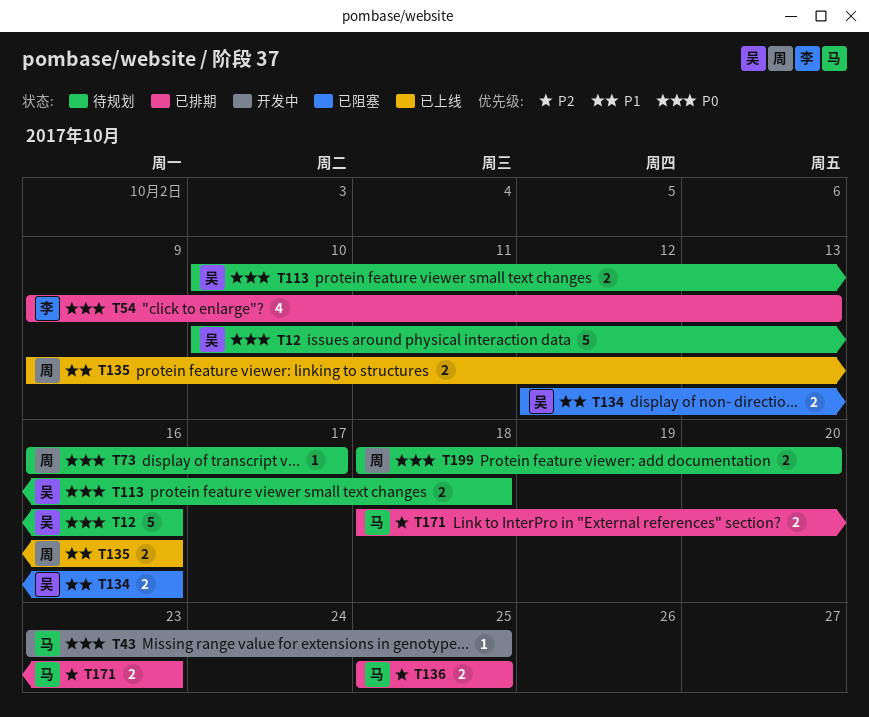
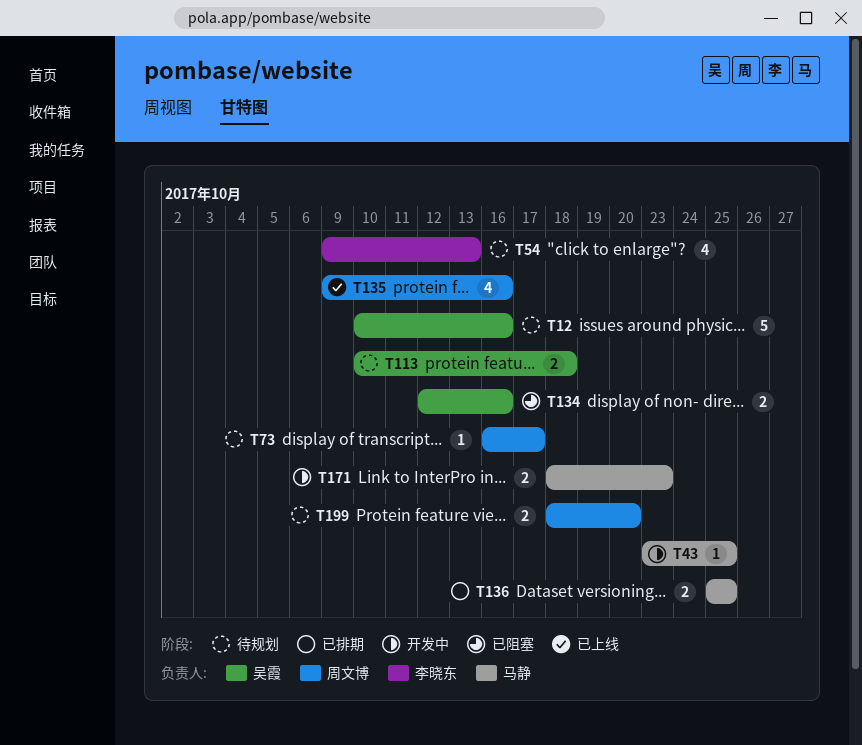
T54, status: 已排期 -> 待规划
T135, estimate: 2 -> 4
T171, status: 已排期 -> 开发中

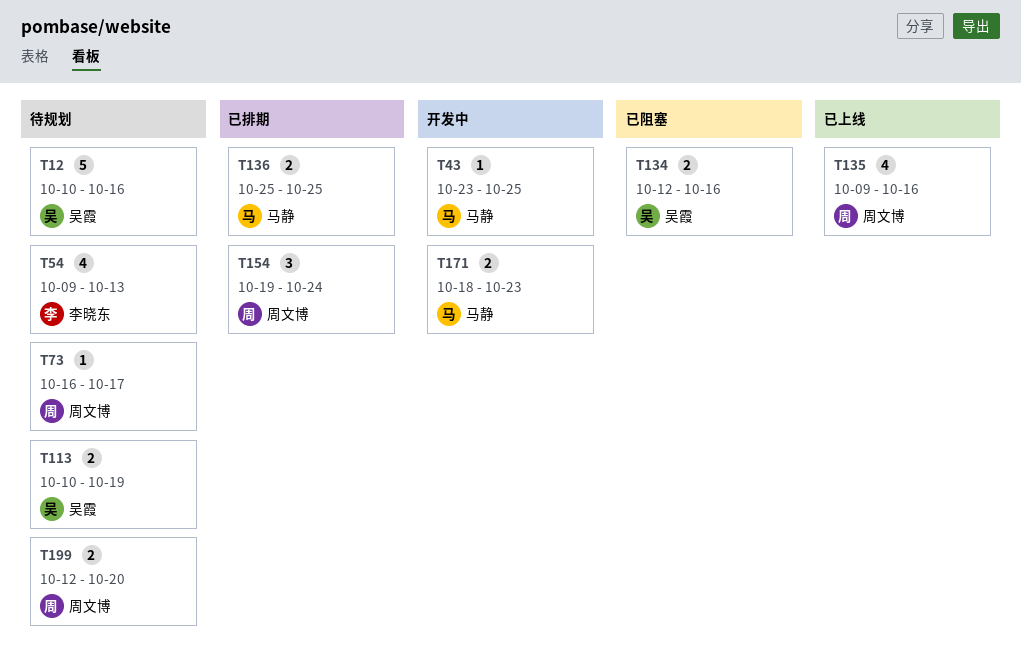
T113, due: Oct 18 -> Oct 19
T154: none -> present
T199, start: Oct 18 -> Oct 12

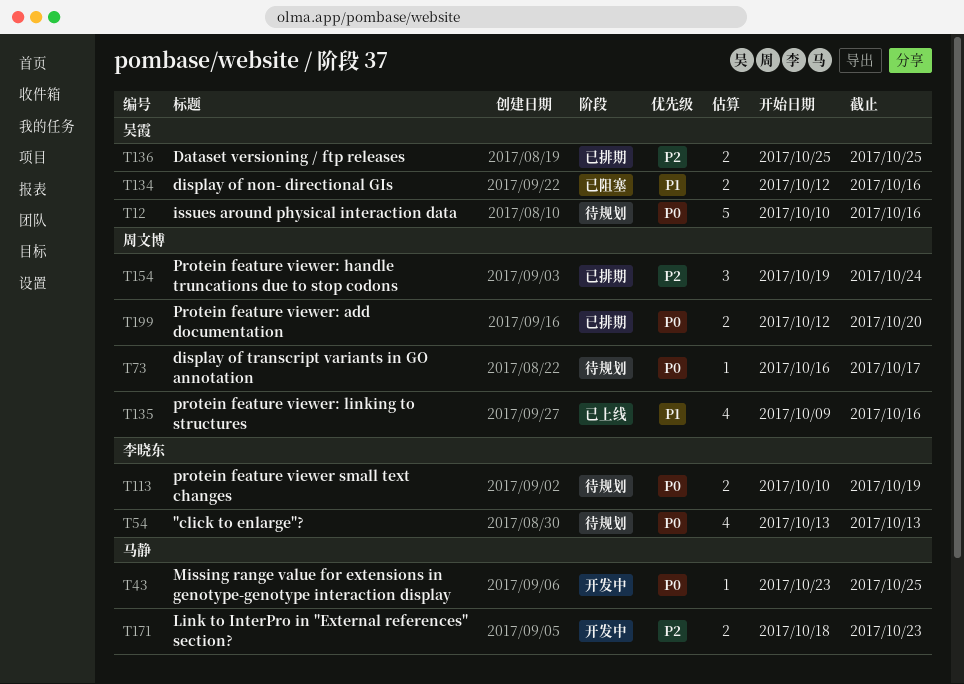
T54, start: Oct 9 -> Oct 13
T113, owner: 吴霞 -> 李晓东
T136, owner: 马静 -> 吴霞
T199, status: 待规划 -> 已排期

